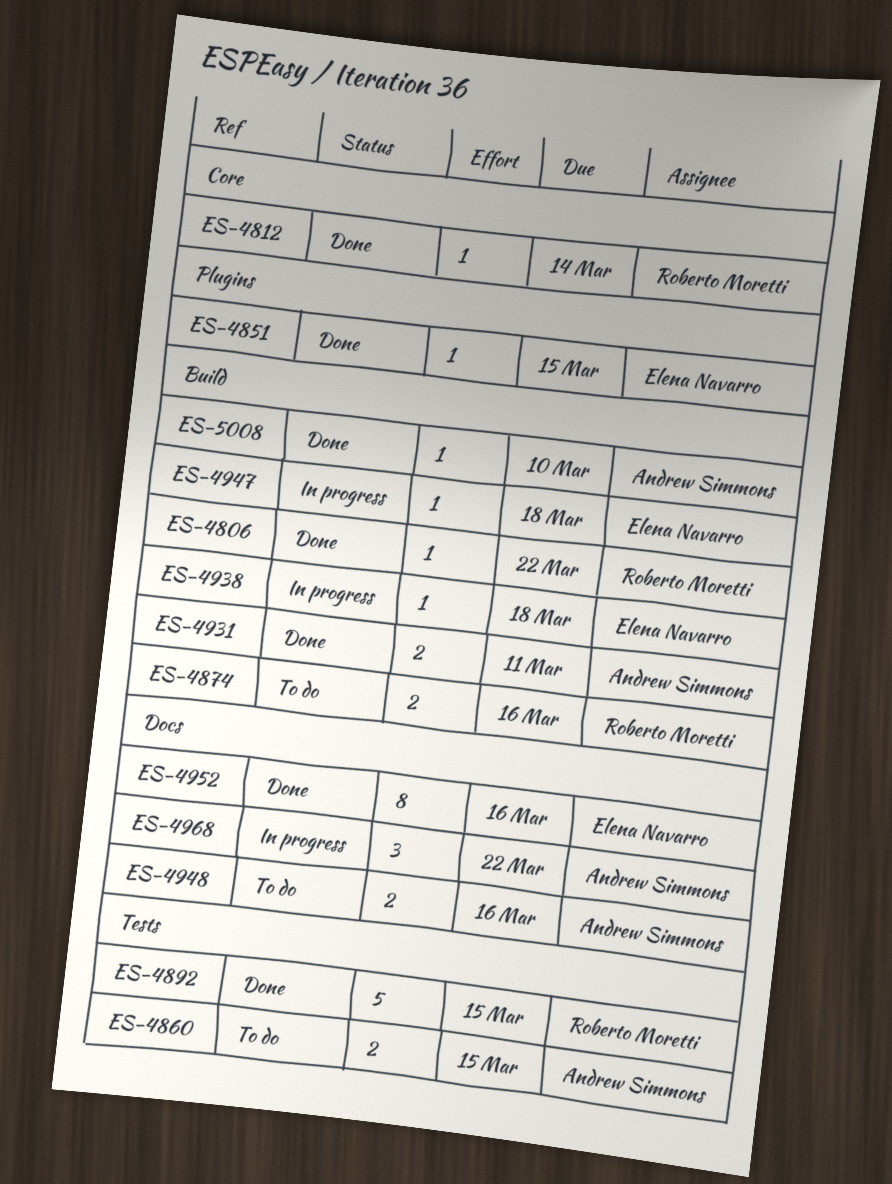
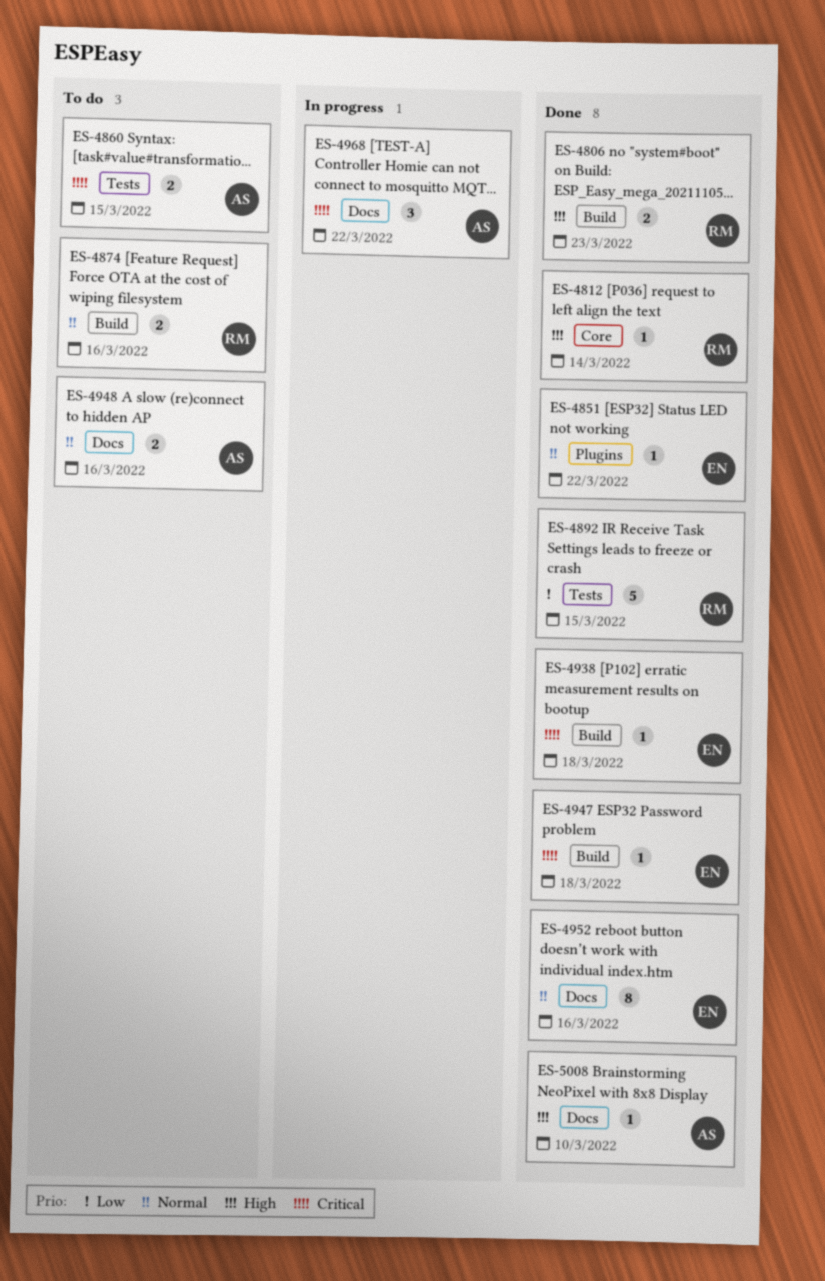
ES-4806, estimate: 1 -> 2
ES-4806, due: Mar 22 -> Mar 23
ES-4851, due: Mar 15 -> Mar 22
ES-4931: present -> none
ES-4938, status: In progress -> Done
ES-4947, status: In progress -> Done
ES-5008, label: Build -> Docs

